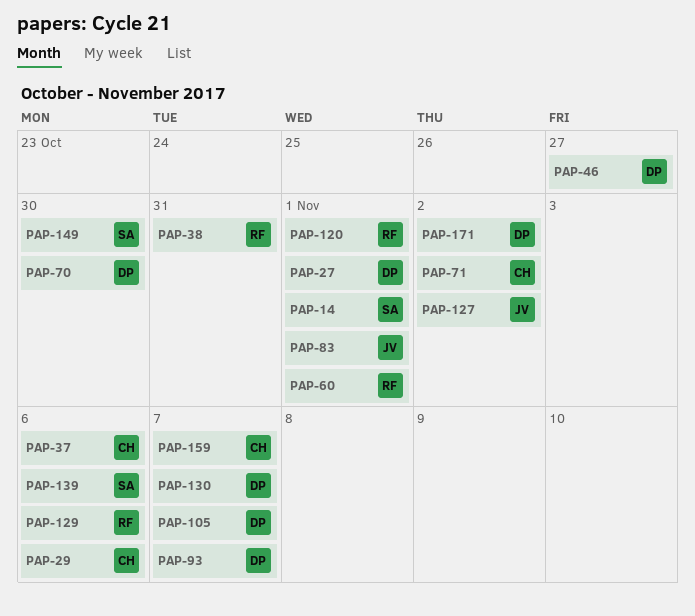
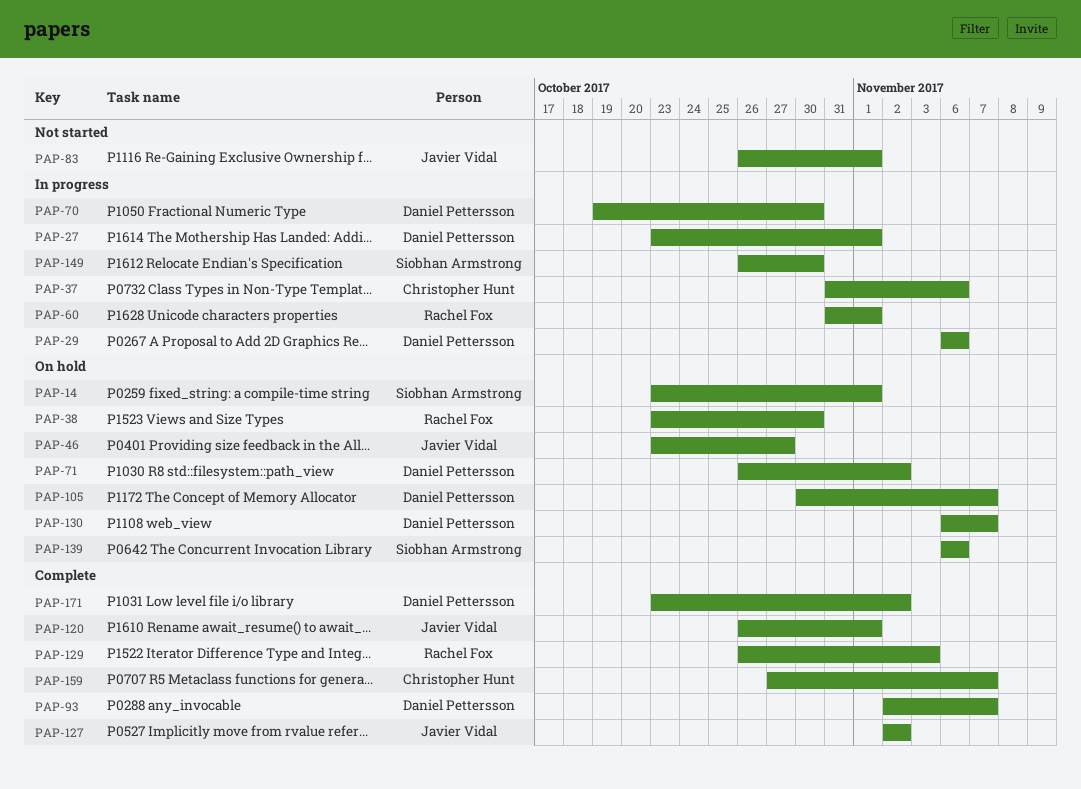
PAP-29, owner: Christopher Hunt -> Daniel Pettersson
PAP-38, due: Oct 31 -> Oct 30
PAP-46, owner: Daniel Pettersson -> Javier Vidal
PAP-71, owner: Christopher Hunt -> Daniel Pettersson
PAP-120, owner: Rachel Fox -> Javier Vidal
PAP-129, due: Nov 6 -> Nov 3

